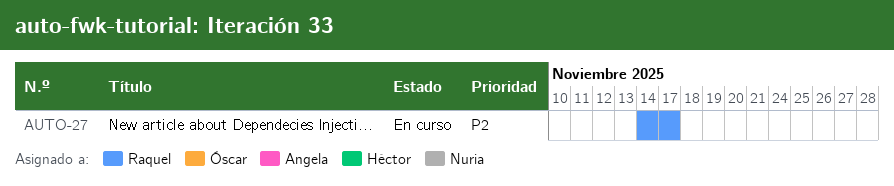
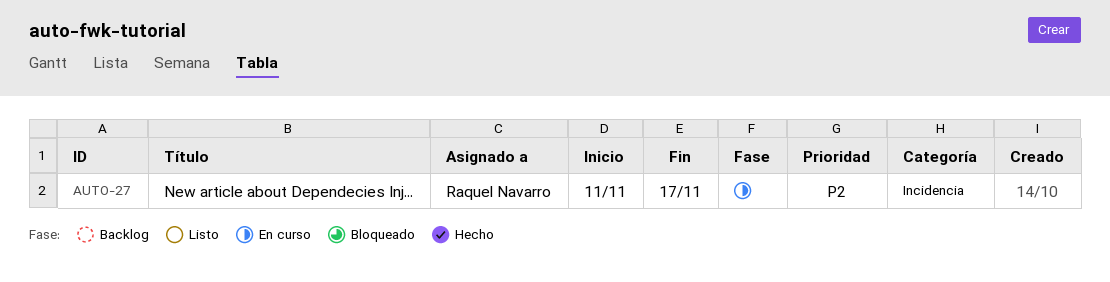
AUTO-27, start: Nov 14 -> Nov 11

